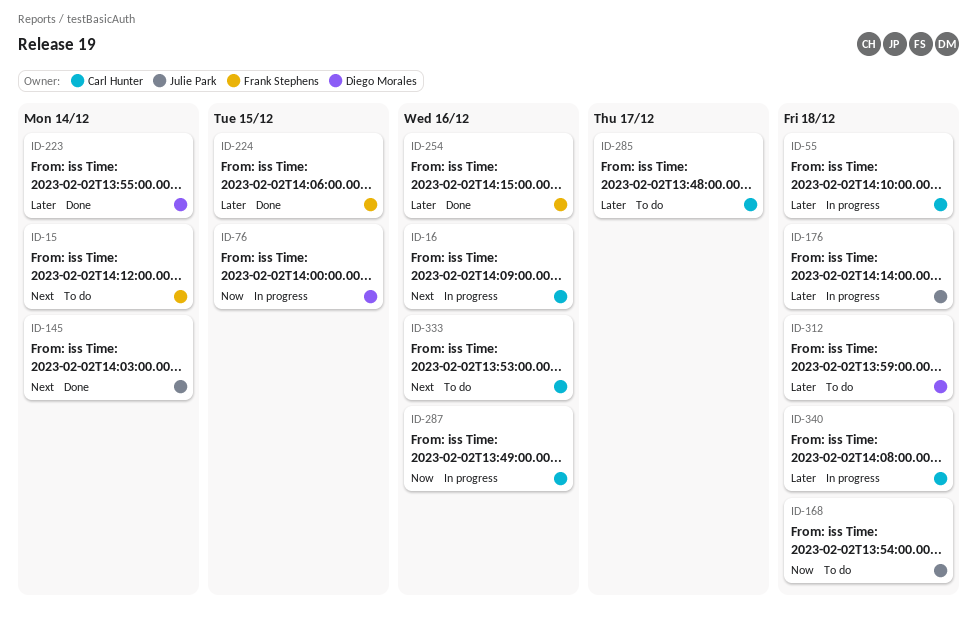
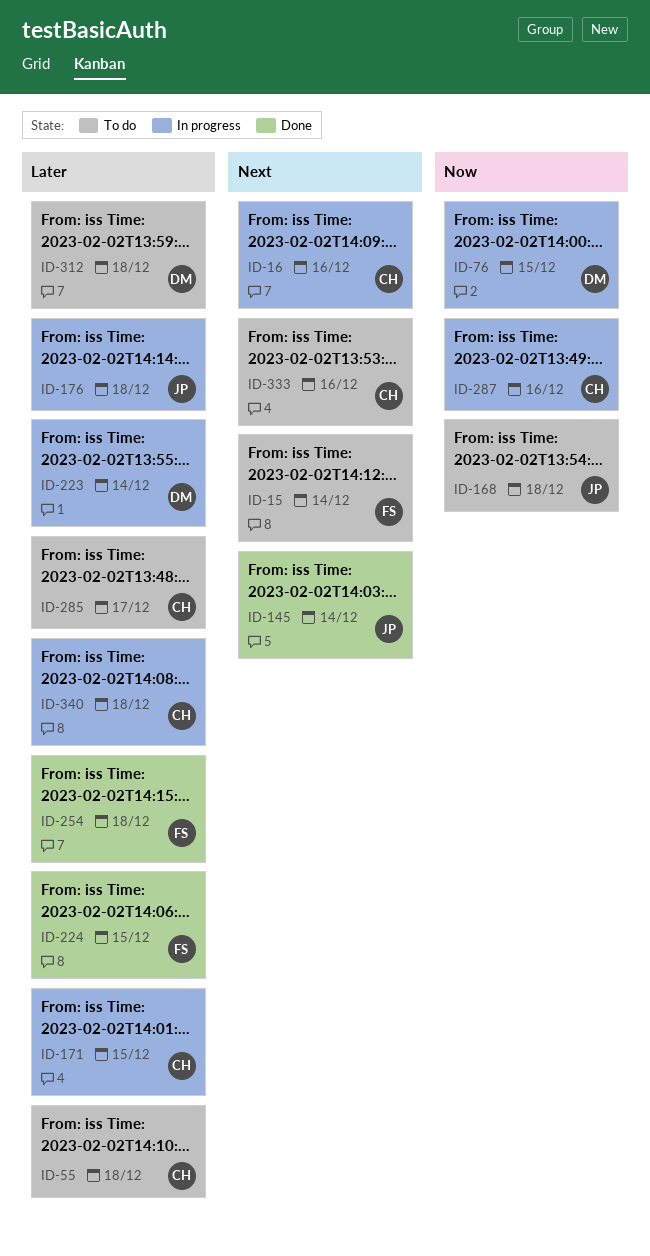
ID-55, status: In progress -> To do
ID-171: none -> present
ID-223, status: Done -> In progress
ID-254, due: Dec 16 -> Dec 18

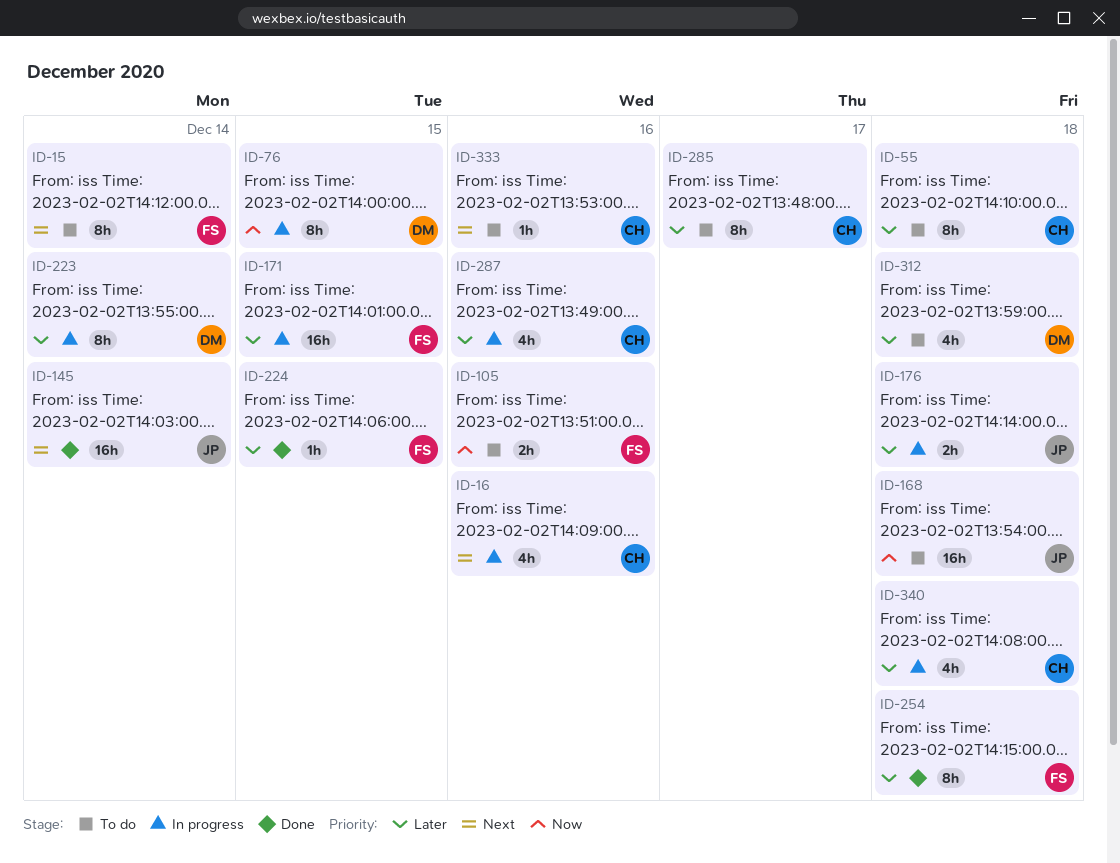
ID-105: none -> present
ID-171, owner: CH -> FS
ID-287, priority: Now -> Later

